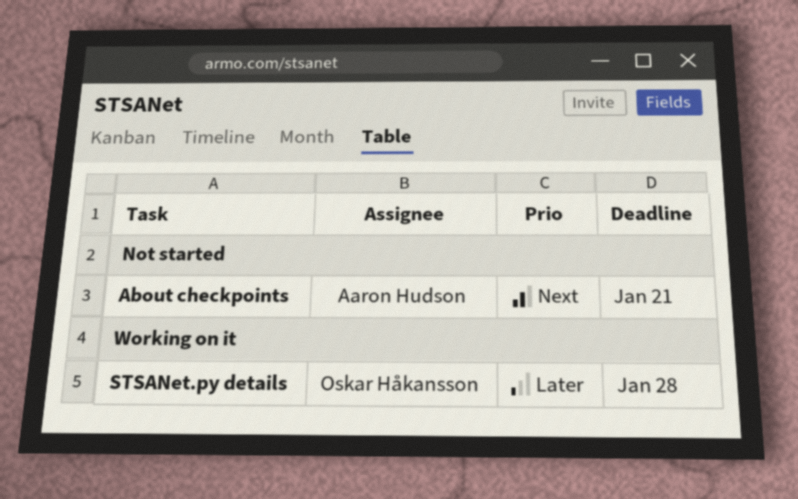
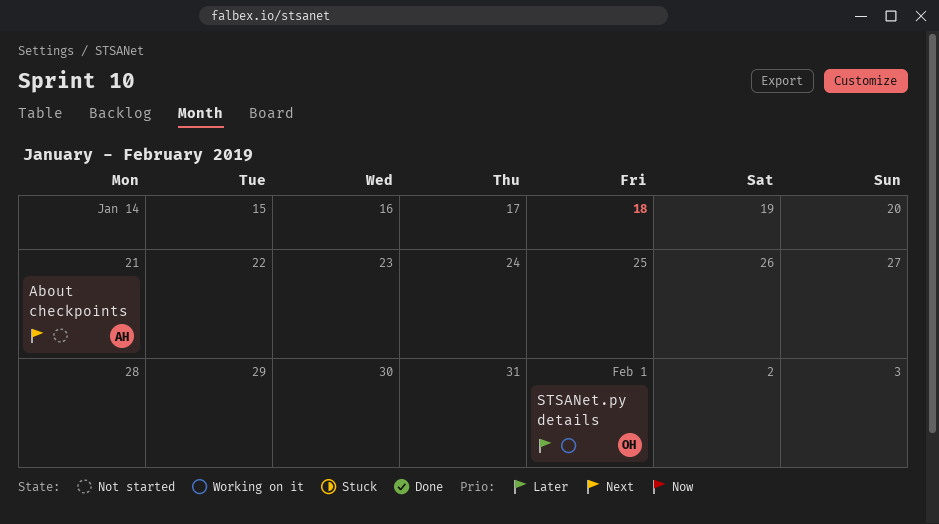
STSANet.py details, due: Jan 28 -> Feb 1

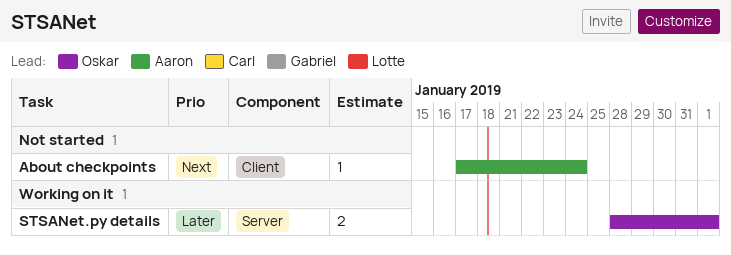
About checkpoints, due: Jan 21 -> Jan 24

